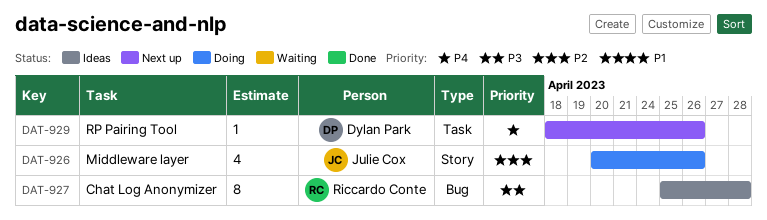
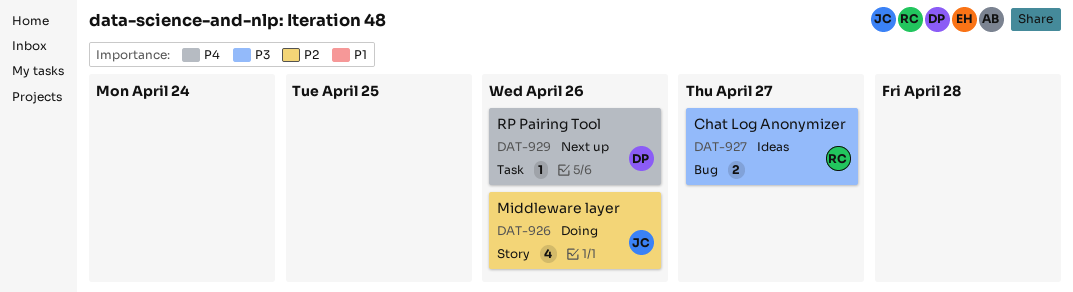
DAT-927, estimate: 8 -> 2
DAT-927, due: Apr 28 -> Apr 27

